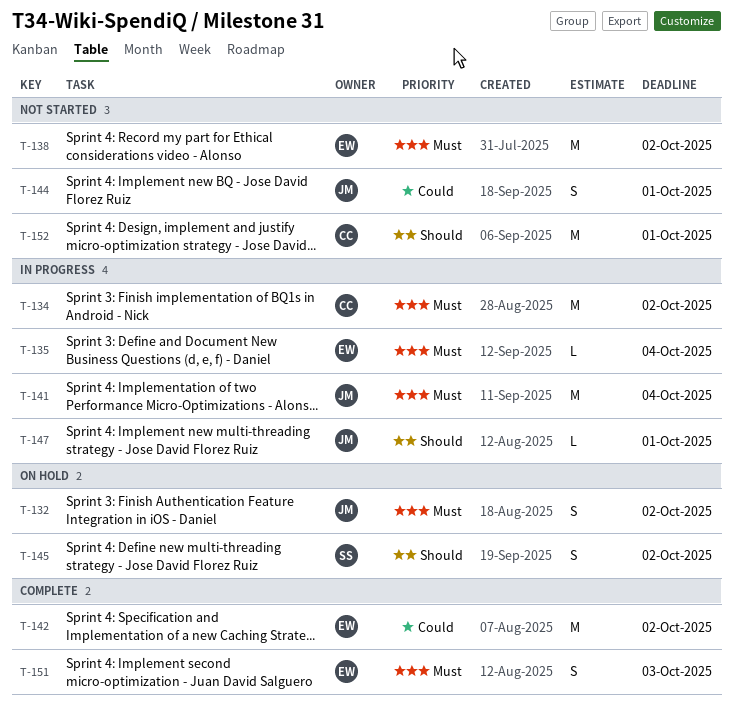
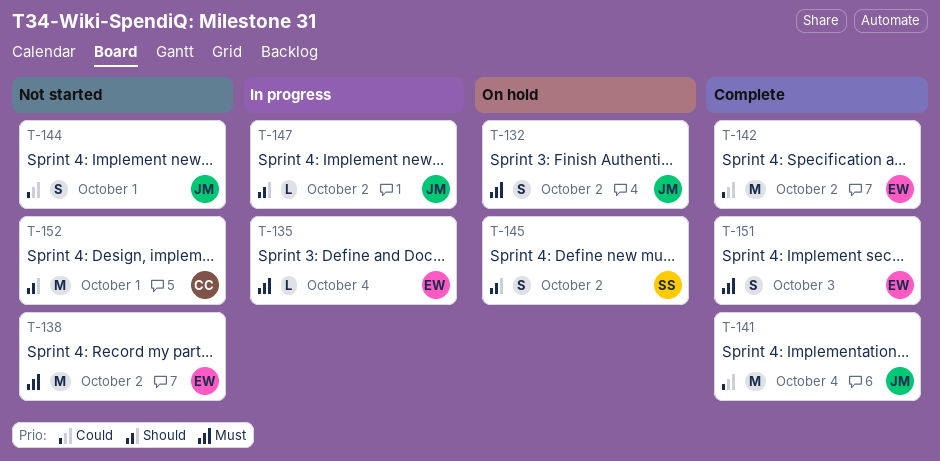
T-134: present -> none
T-141, status: In progress -> Complete
T-141, priority: Must -> Could
T-147, due: Oct 1 -> Oct 2

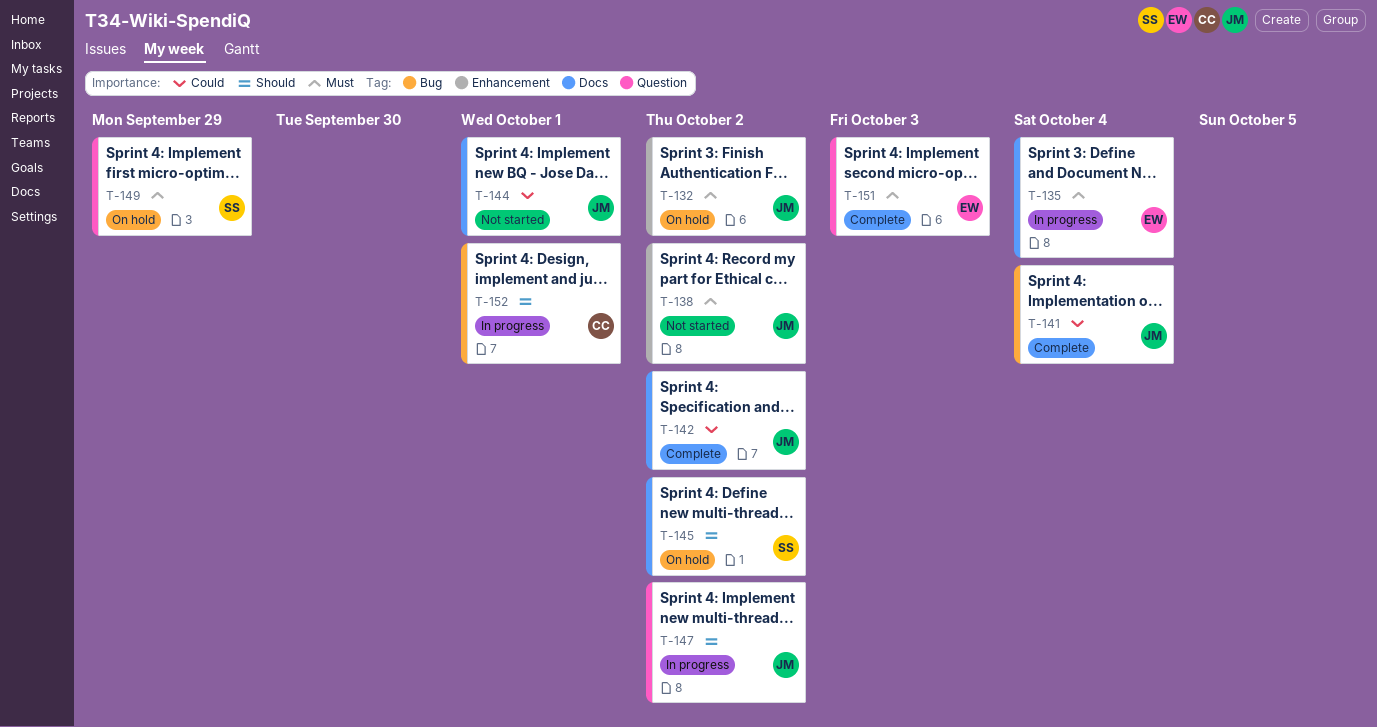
T-138, owner: EW -> JM
T-142, owner: EW -> JM
T-149: none -> present
T-152, status: Not started -> In progress

